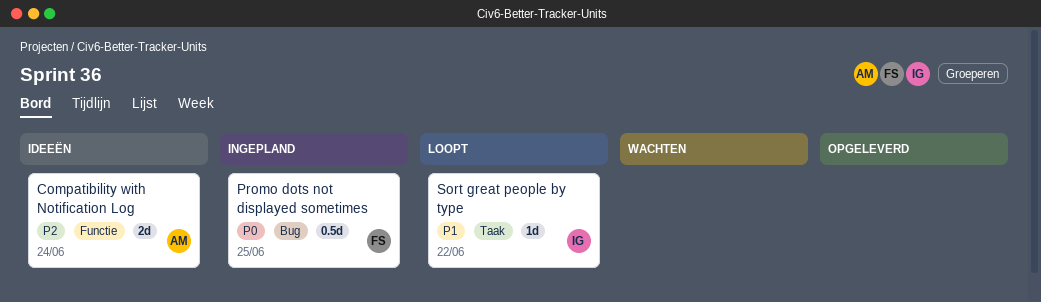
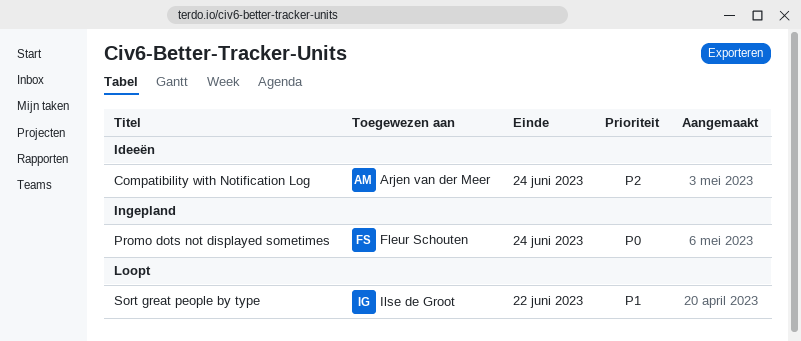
Promo dots not displayed sometimes, due: Jun 25 -> Jun 24

